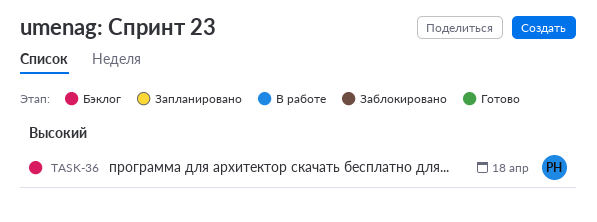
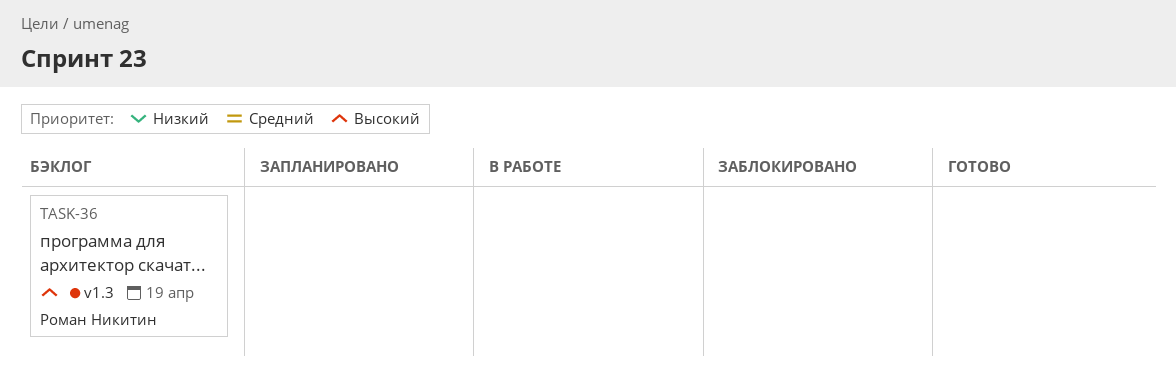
TASK-36, due: Apr 18 -> Apr 19

